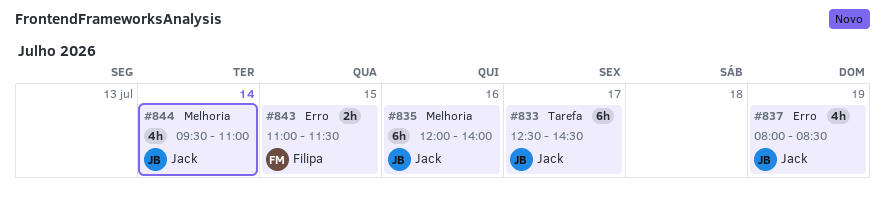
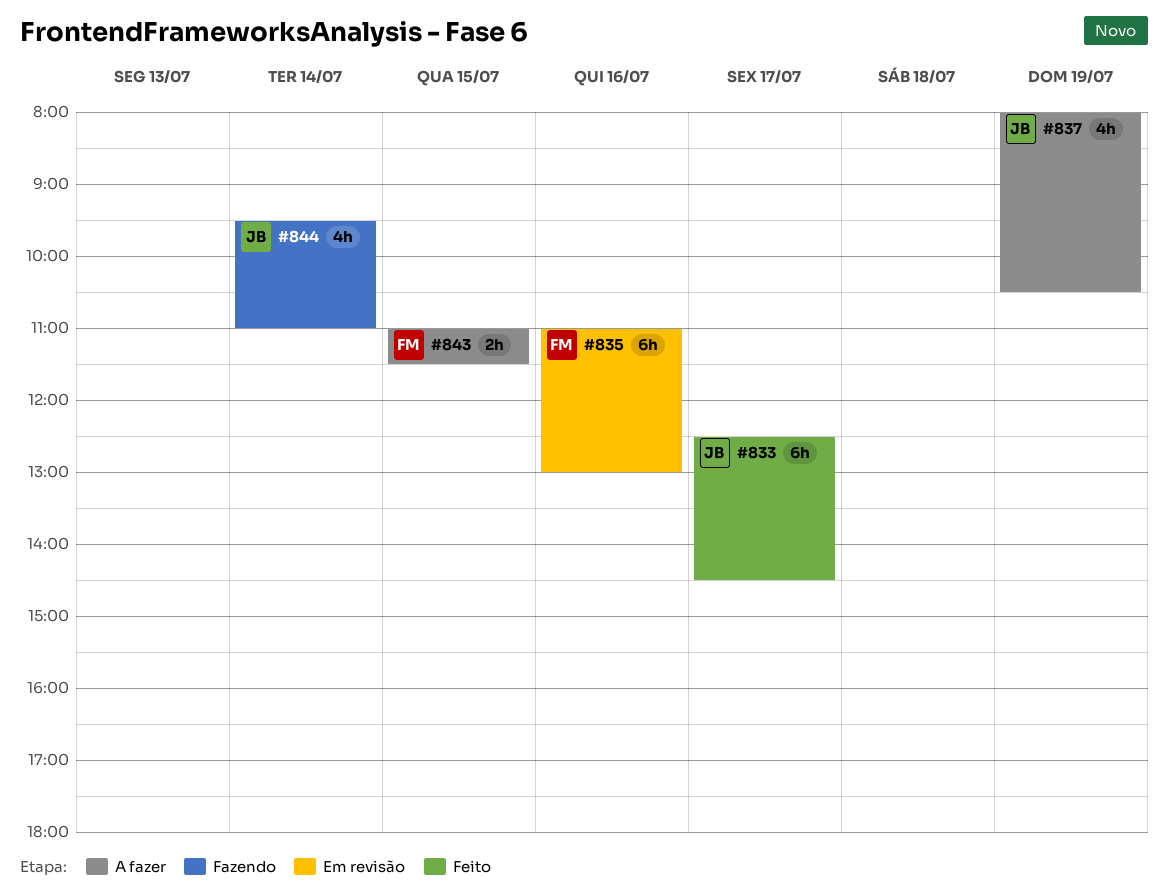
#835, owner: Jack -> Filipa
#835, begins: 12:00 -> 11:00
#835, ends: 14:00 -> 13:00
#837, ends: 08:30 -> 10:30

